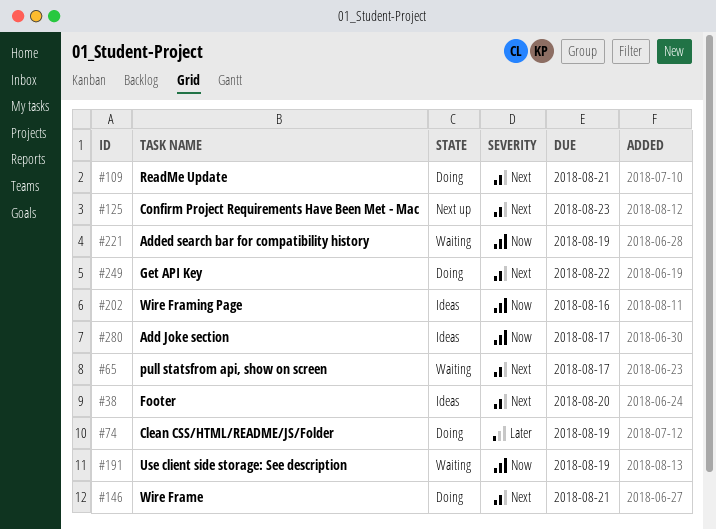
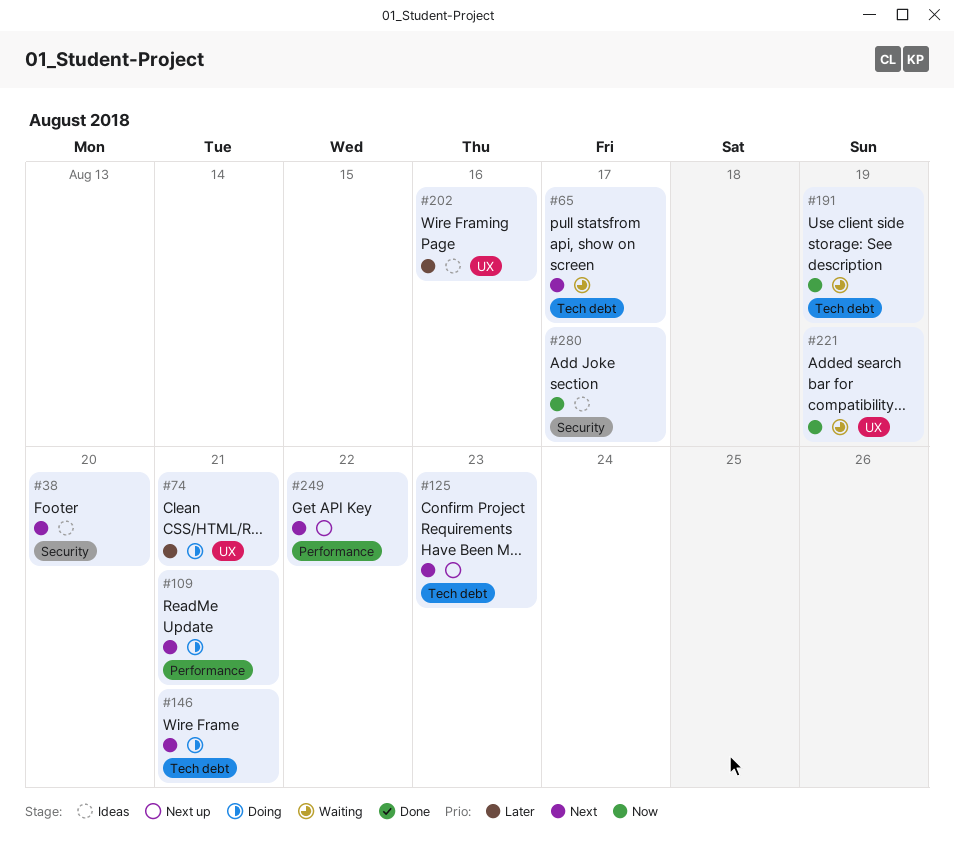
#74, due: Aug 19 -> Aug 21
#202, priority: Now -> Later
#249, status: Doing -> Next up

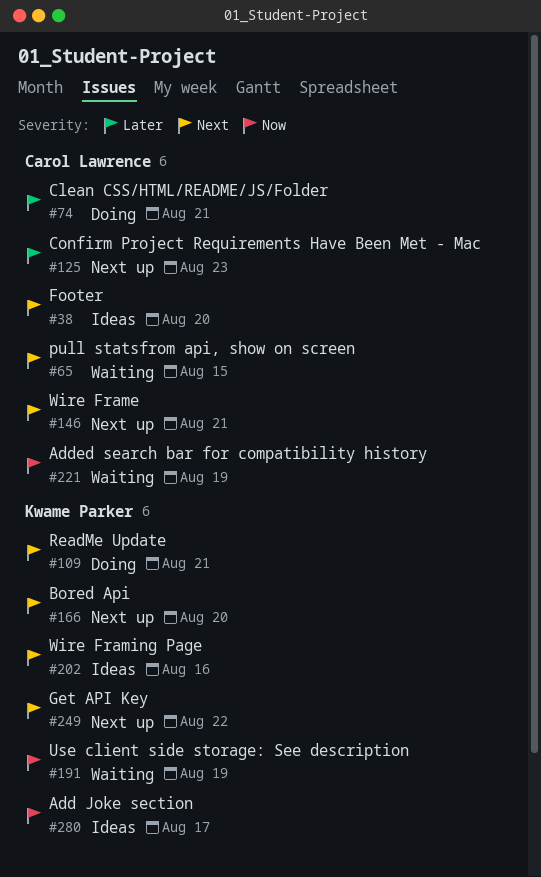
#65, due: Aug 17 -> Aug 15
#125, priority: Next -> Later
#146, status: Doing -> Next up
#166: none -> present
#202, priority: Later -> Next

